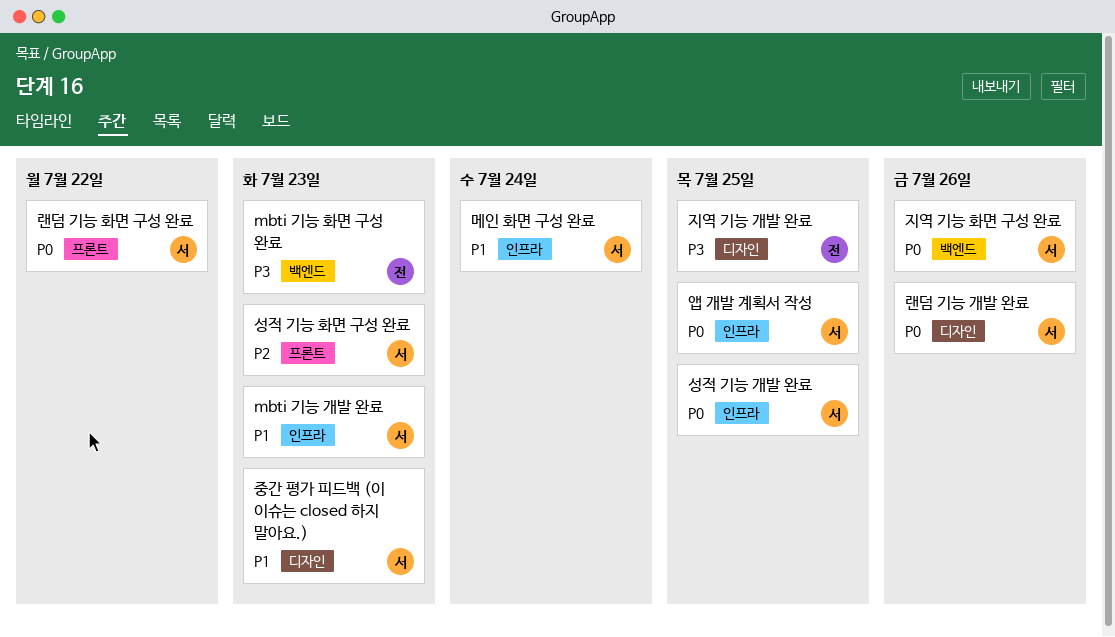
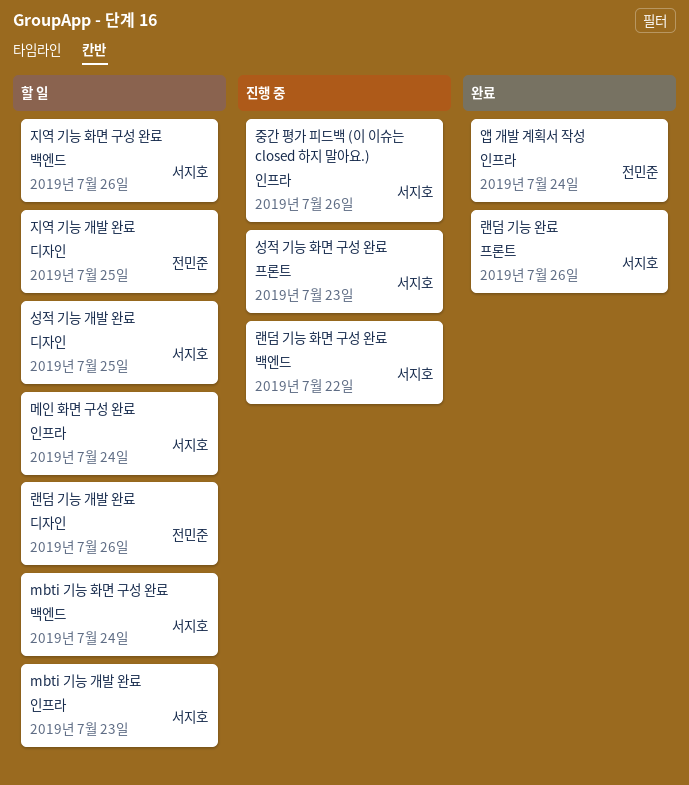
mbti 기능 화면 구성 완료, owner: 전민준 -> 서지호
mbti 기능 화면 구성 완료, due: Jul 23 -> Jul 24
랜덤 기능 개발 완료, owner: 서지호 -> 전민준
랜덤 기능 완료: none -> present
랜덤 기능 화면 구성 완료, label: 프론트 -> 백엔드
성적 기능 개발 완료, label: 인프라 -> 디자인
앱 개발 계획서 작성, owner: 서지호 -> 전민준
앱 개발 계획서 작성, due: Jul 25 -> Jul 24
중간 평가 피드백 (이 이슈는 closed 하지 말아요.), label: 디자인 -> 인프라
중간 평가 피드백 (이 이슈는 closed 하지 말아요.), due: Jul 23 -> Jul 26

